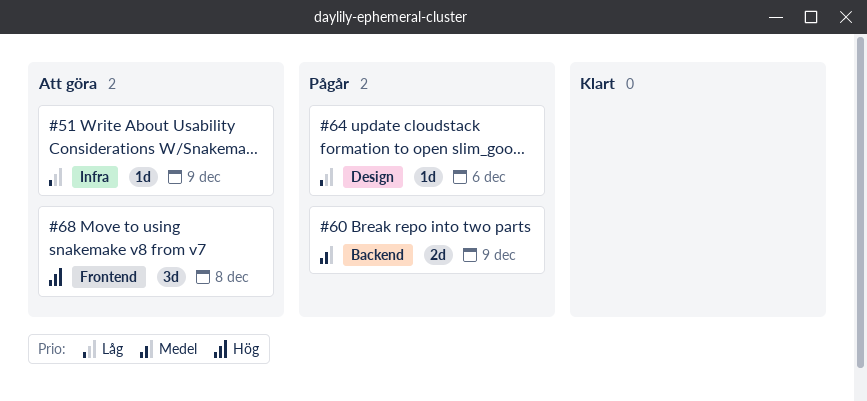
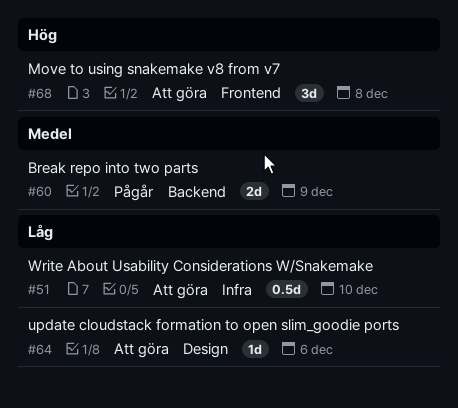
#51, estimate: 1d -> 0.5d
#51, due: Dec 9 -> Dec 10
#64, status: Pågår -> Att göra

